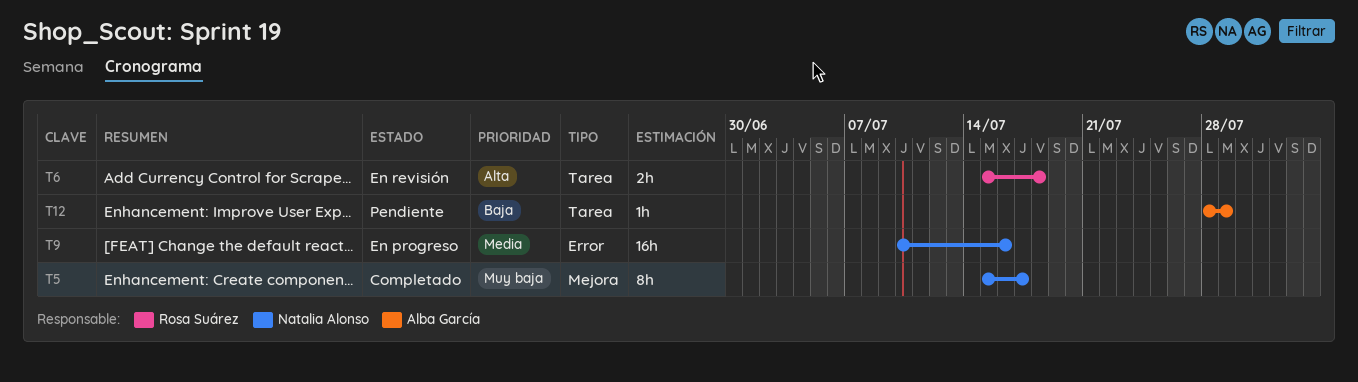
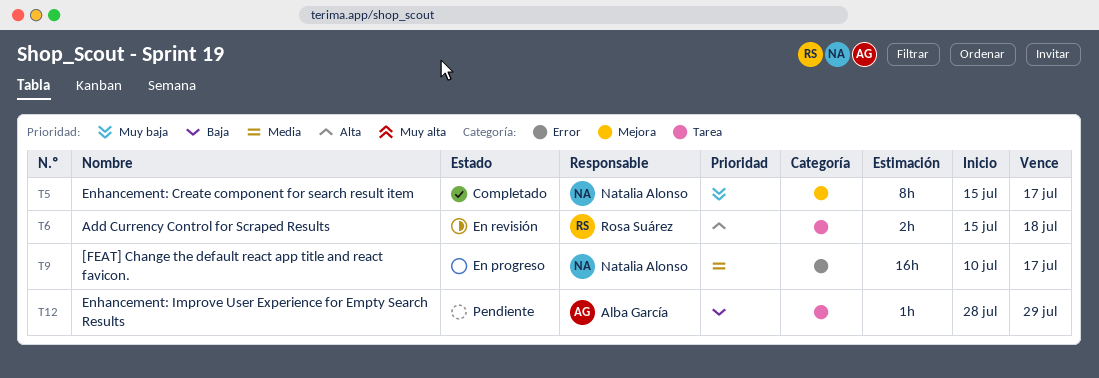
T9, due: Jul 16 -> Jul 17

